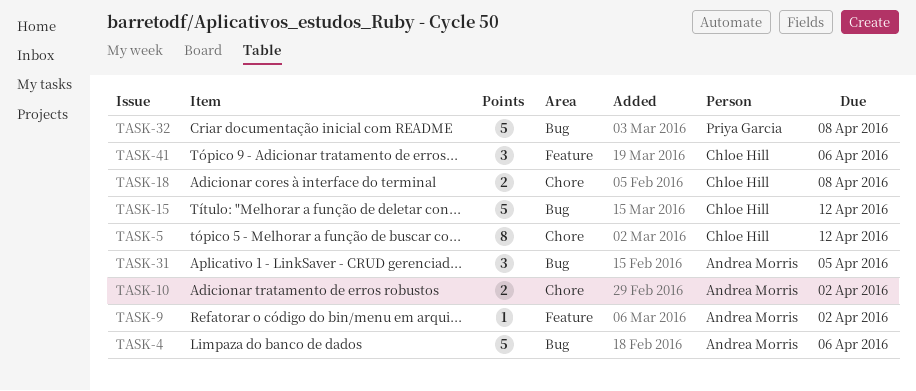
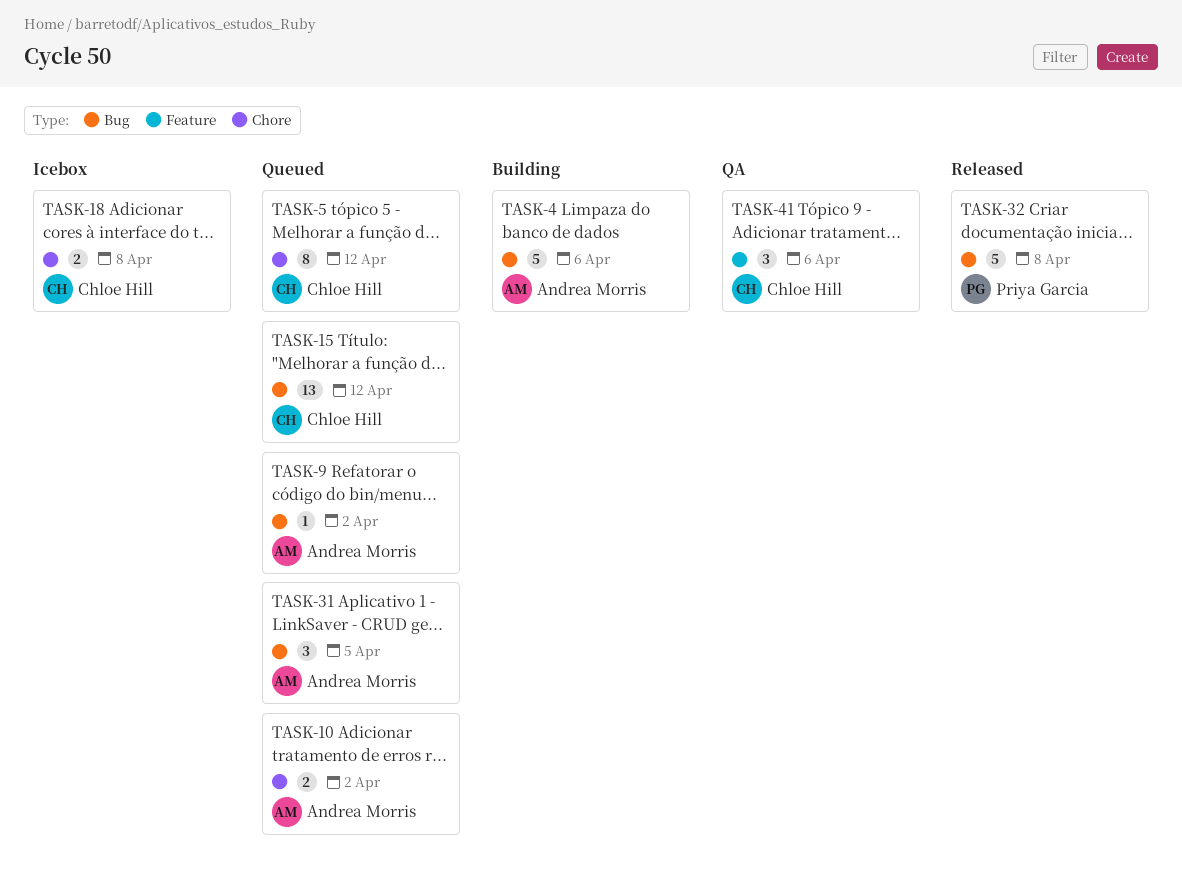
TASK-9, label: Feature -> Bug
TASK-15, estimate: 5 -> 13

